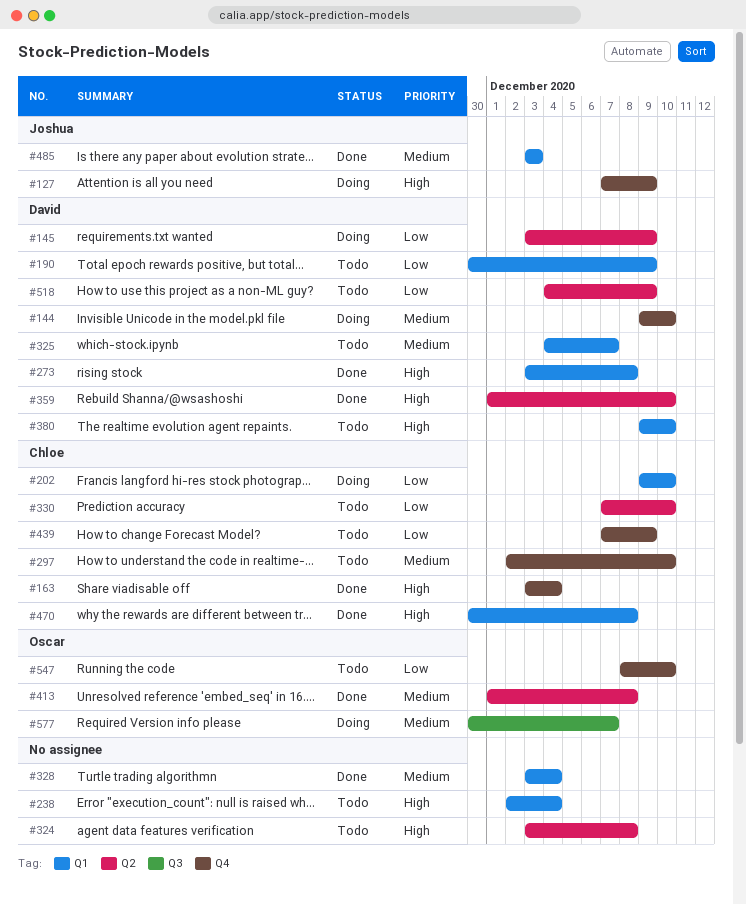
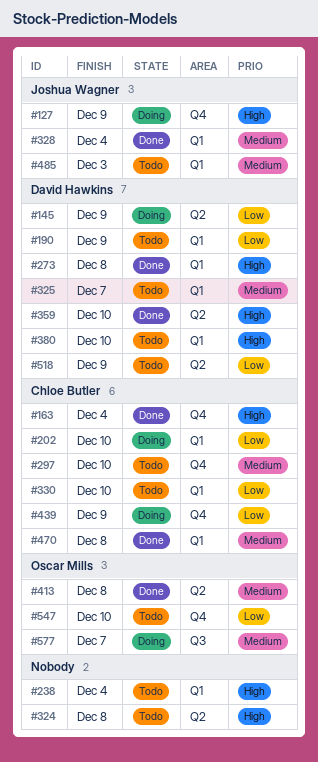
#144: present -> none
#328, owner: none -> Joshua Wagner
#330, label: Q2 -> Q1
#439, status: Todo -> Doing
#470, priority: High -> Medium
#485, status: Done -> Todo

